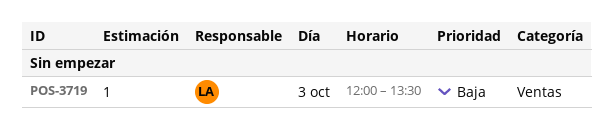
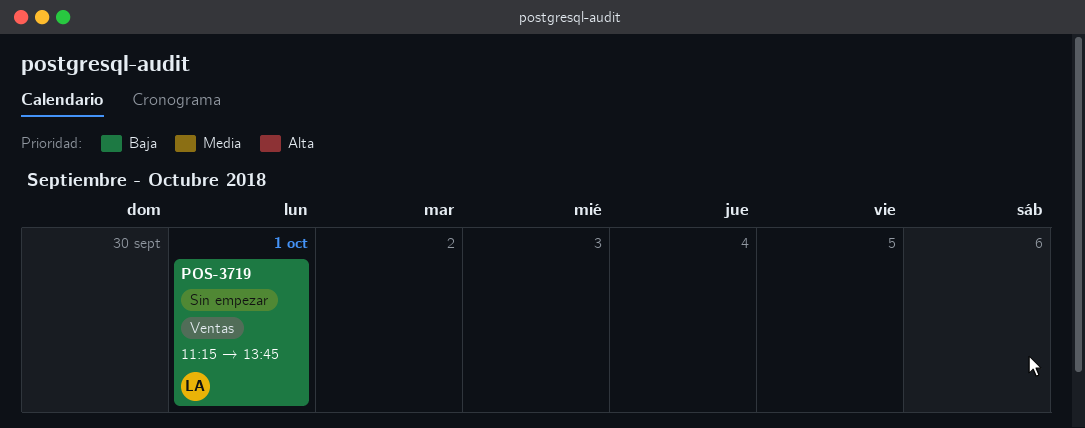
POS-3719, day: Oct 3 -> Oct 1
POS-3719, begins: 12:00 -> 11:15
POS-3719, ends: 13:30 -> 13:45

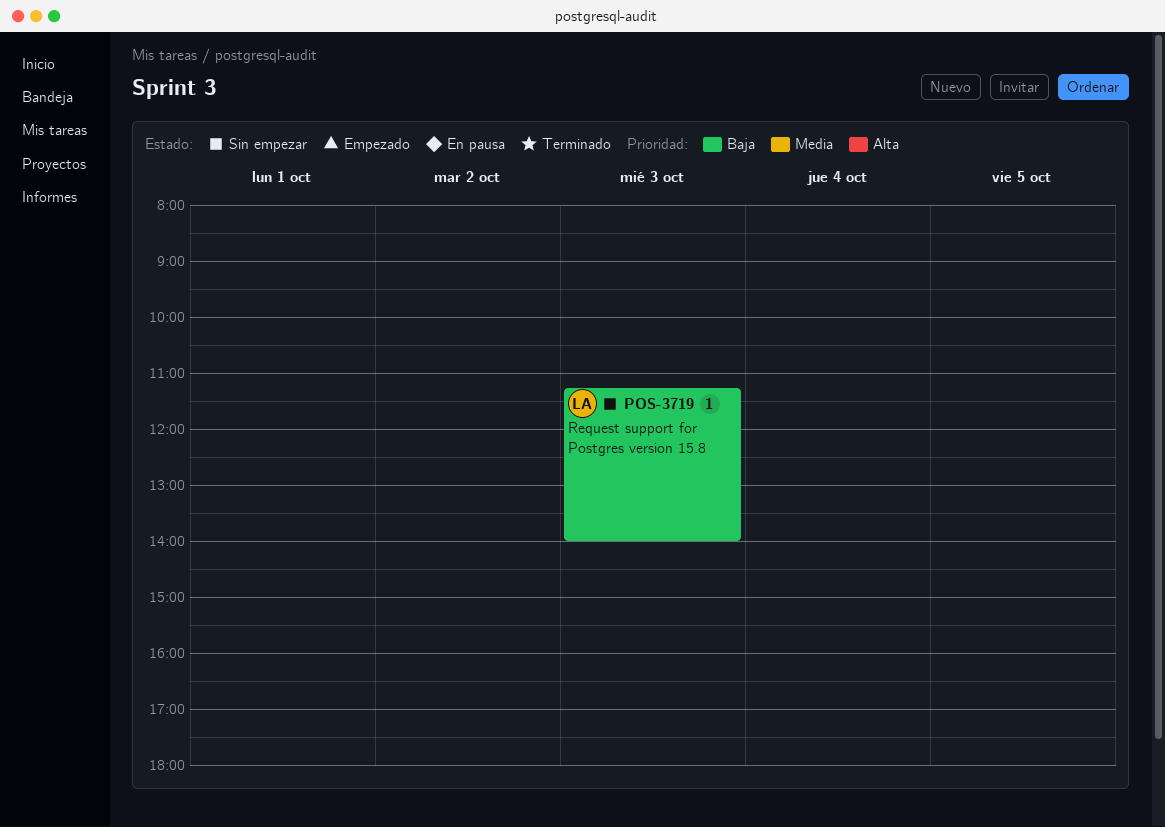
POS-3719, day: Oct 1 -> Oct 3
POS-3719, ends: 13:45 -> 14:00

